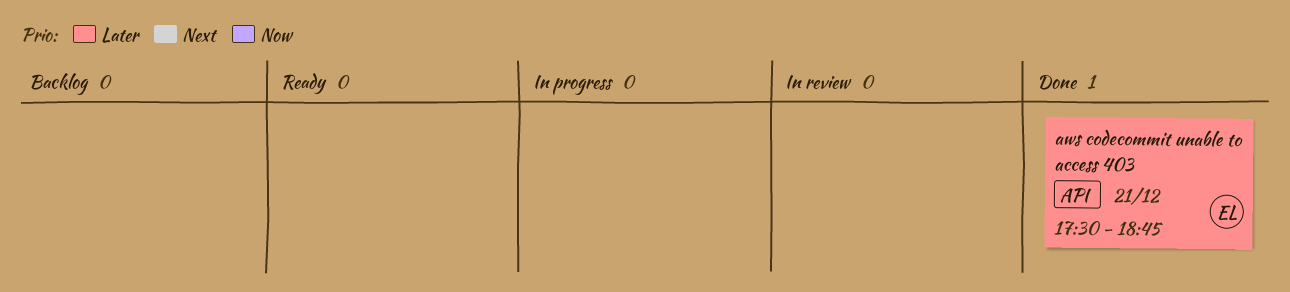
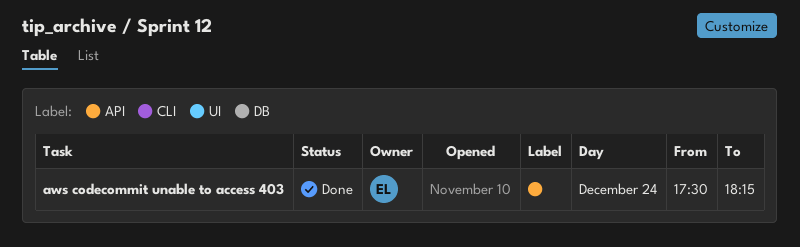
aws codecommit unable to access 403, day: Dec 21 -> Dec 24
aws codecommit unable to access 403, ends: 18:45 -> 18:15

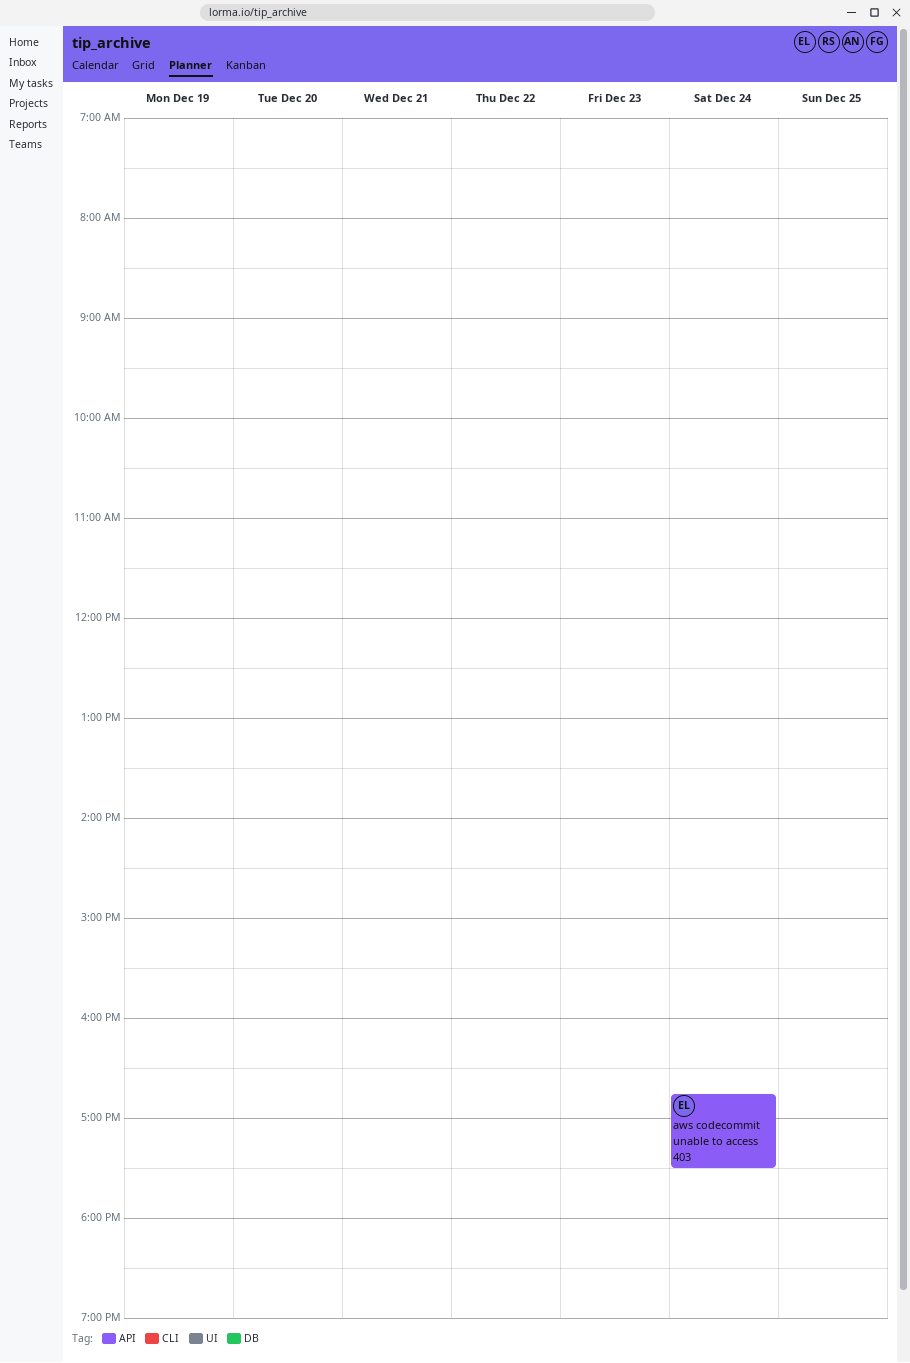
aws codecommit unable to access 403, begins: 17:30 -> 16:45
aws codecommit unable to access 403, ends: 18:15 -> 17:30

